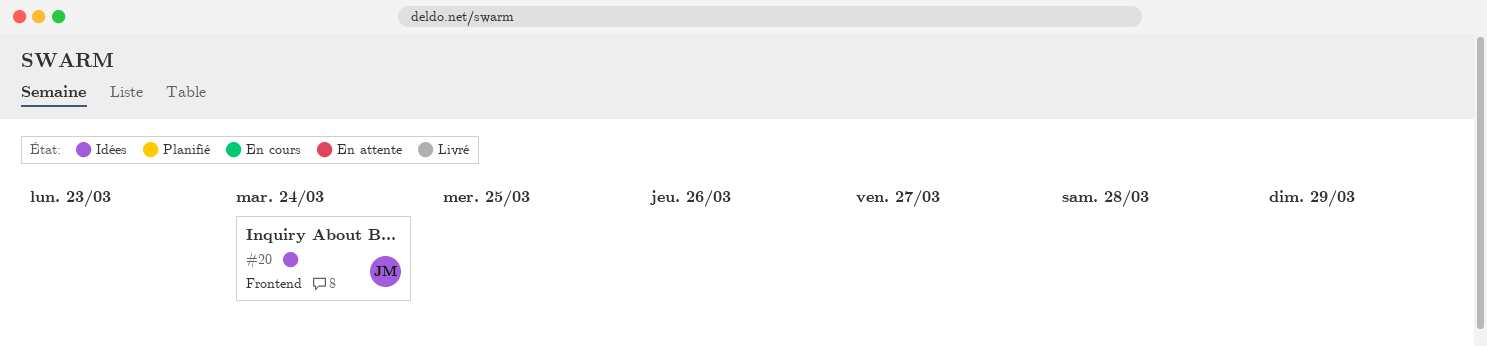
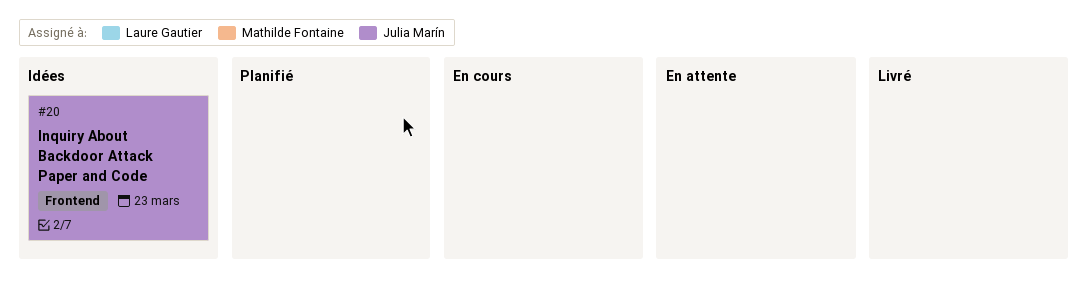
#20, due: Mar 24 -> Mar 23

